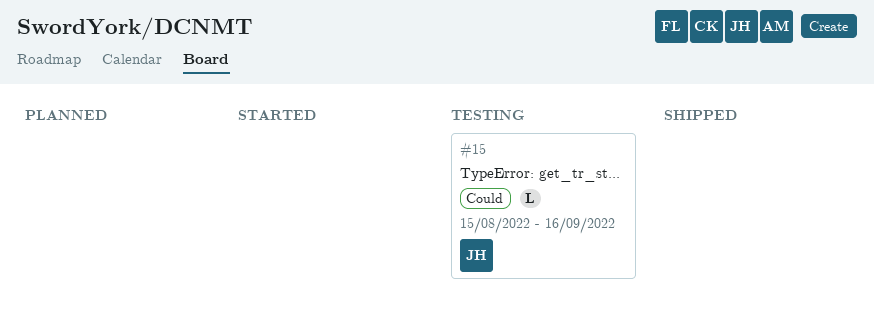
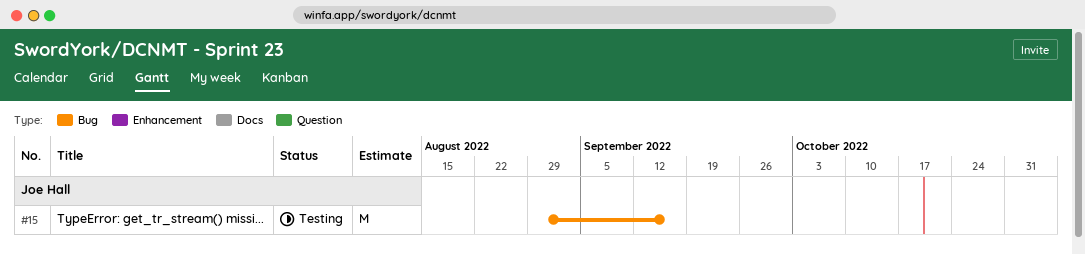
#15, estimate: L -> M
#15, start: Aug 15 -> Aug 29

